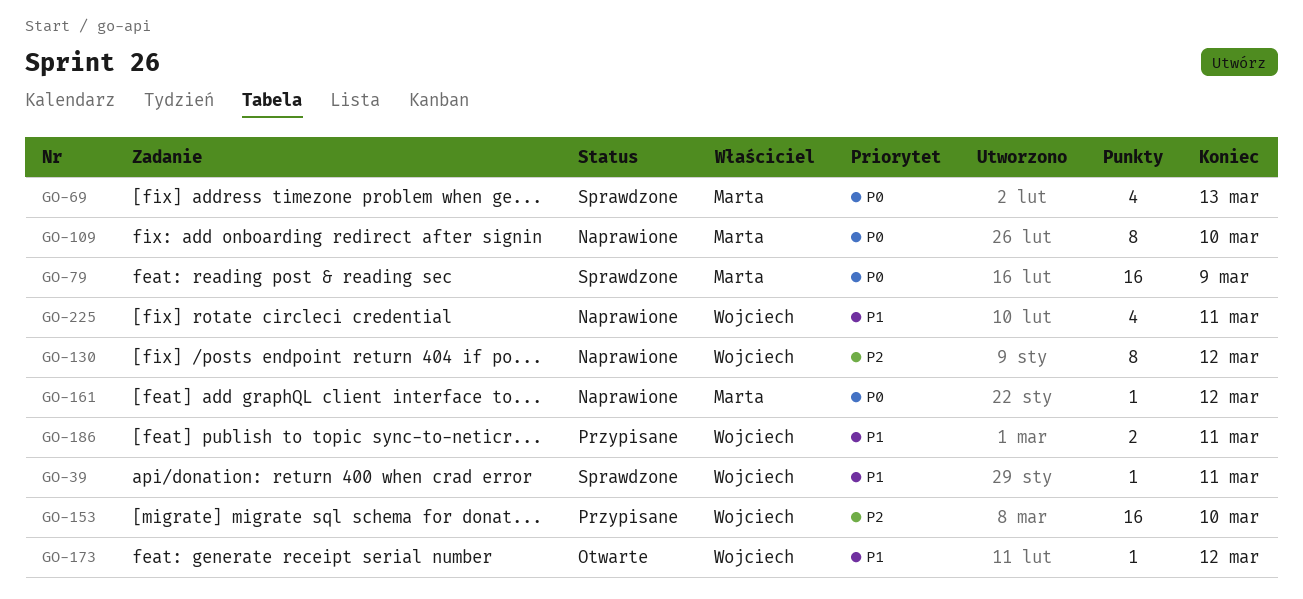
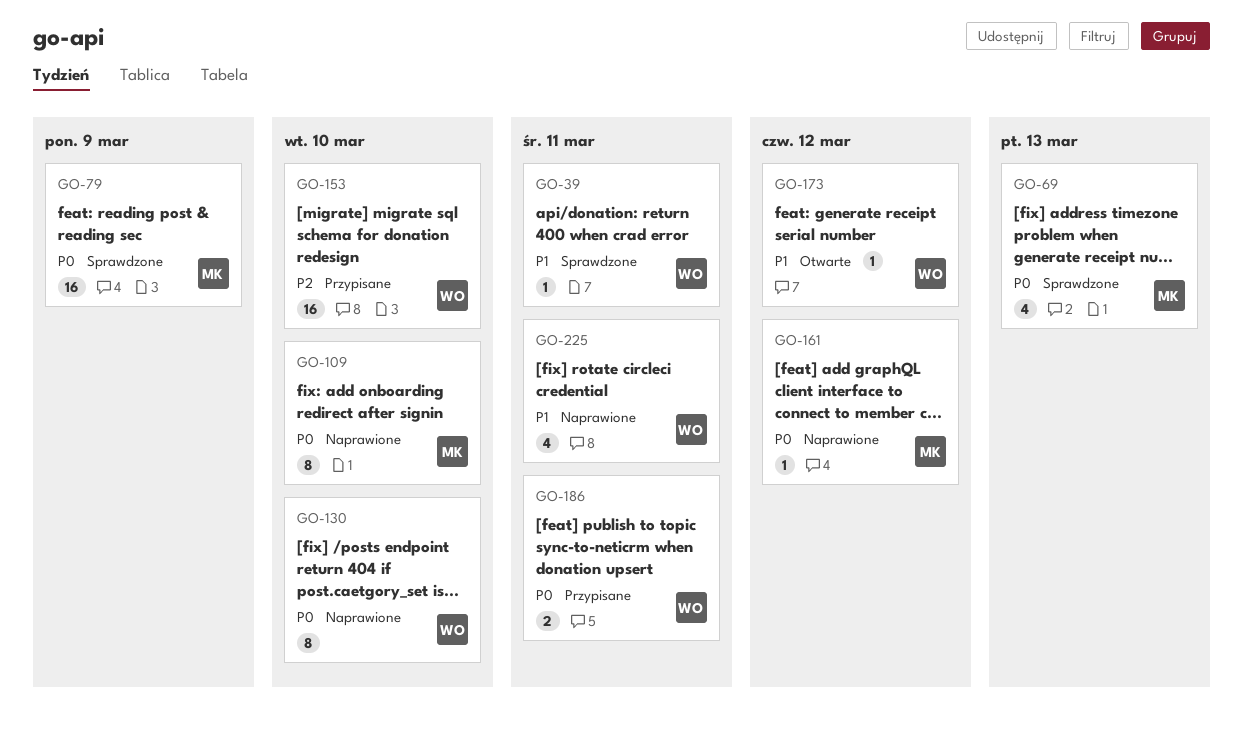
GO-130, priority: P2 -> P0
GO-130, due: Mar 12 -> Mar 10
GO-186, priority: P1 -> P0

